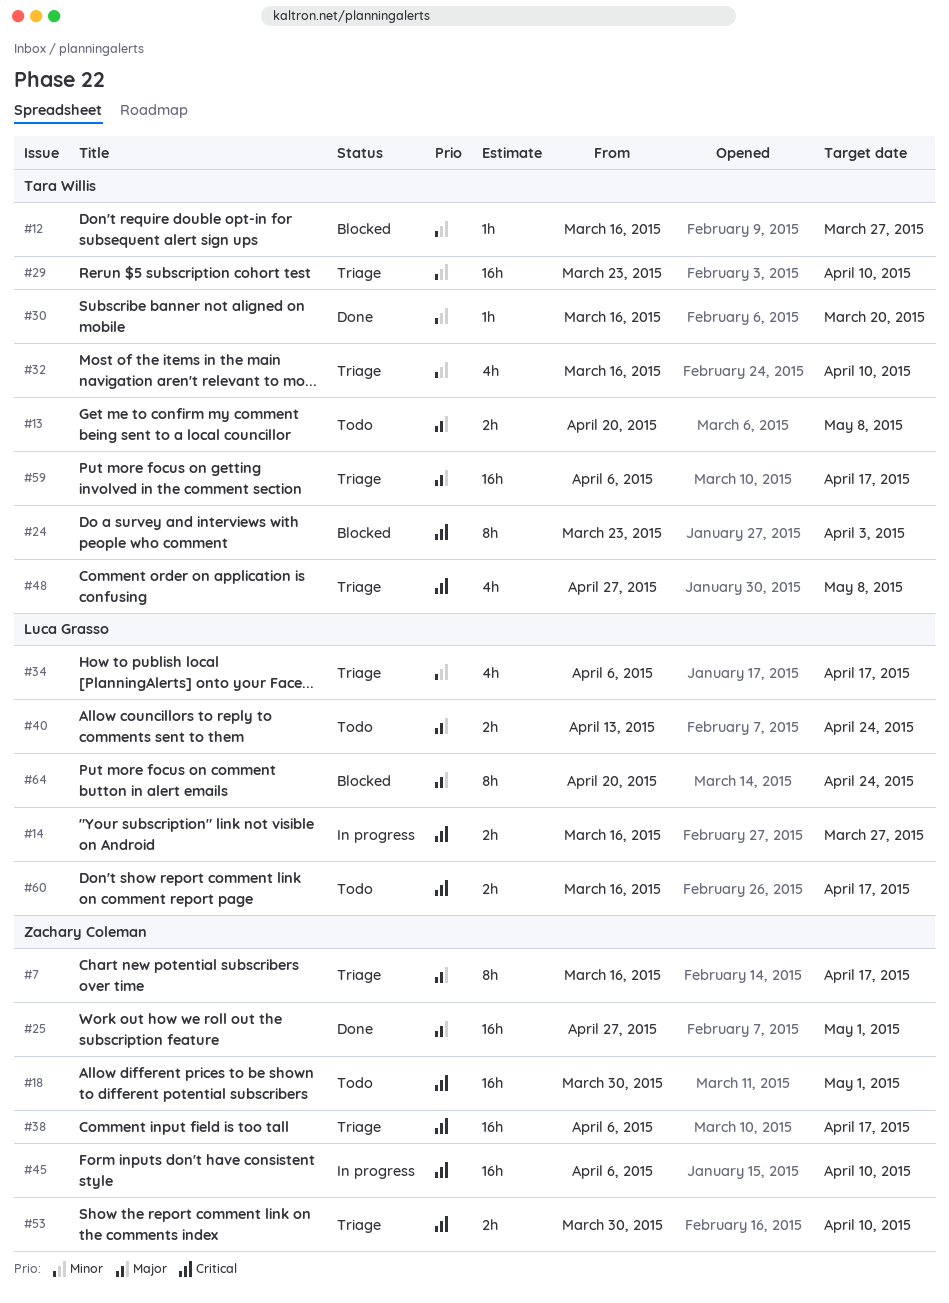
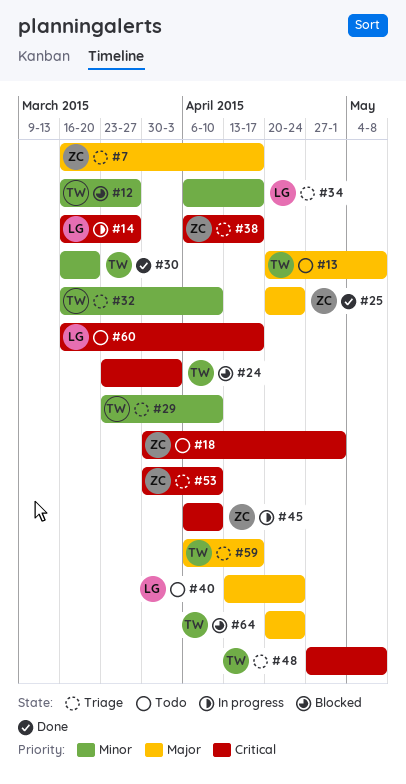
#25, start: Apr 27 -> Apr 20
#25, due: May 1 -> Apr 24
#64, owner: Luca Grasso -> Tara Willis

